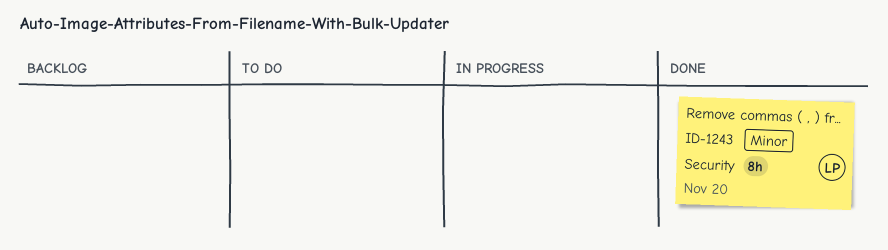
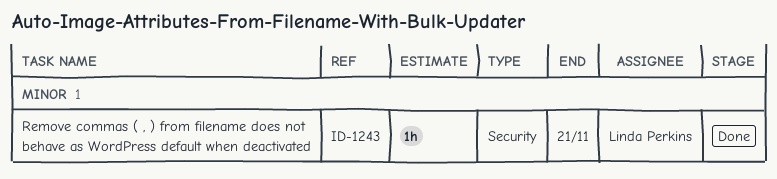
ID-1243, estimate: 8h -> 1h
ID-1243, due: Nov 20 -> Nov 21

